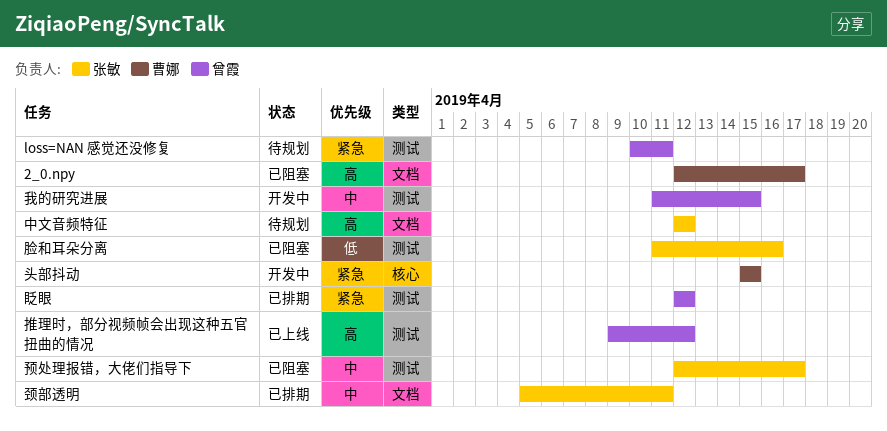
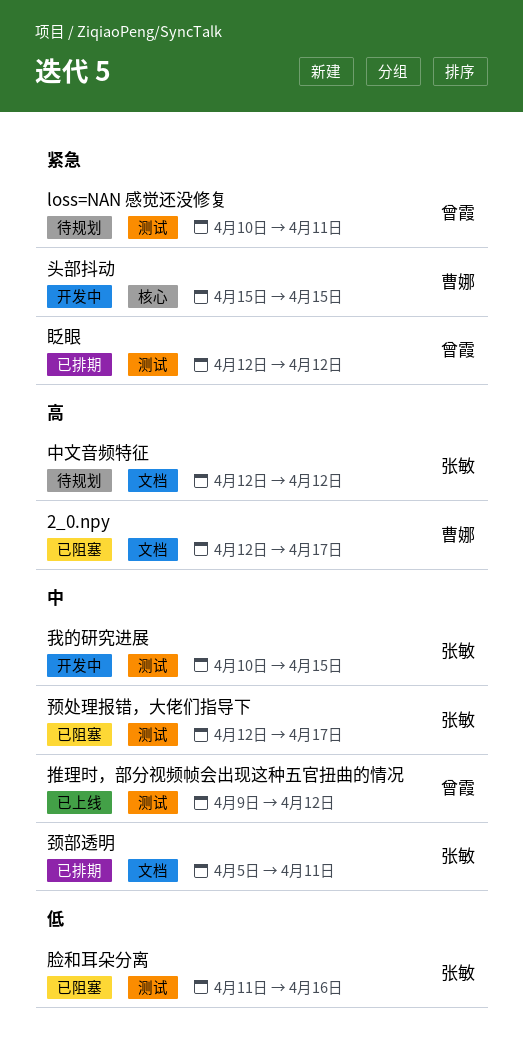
我的研究进展, owner: 曾霞 -> 张敏
我的研究进展, start: Apr 11 -> Apr 10
推理时，部分视频帧会出现这种五官扭曲的情况, priority: 高 -> 中

